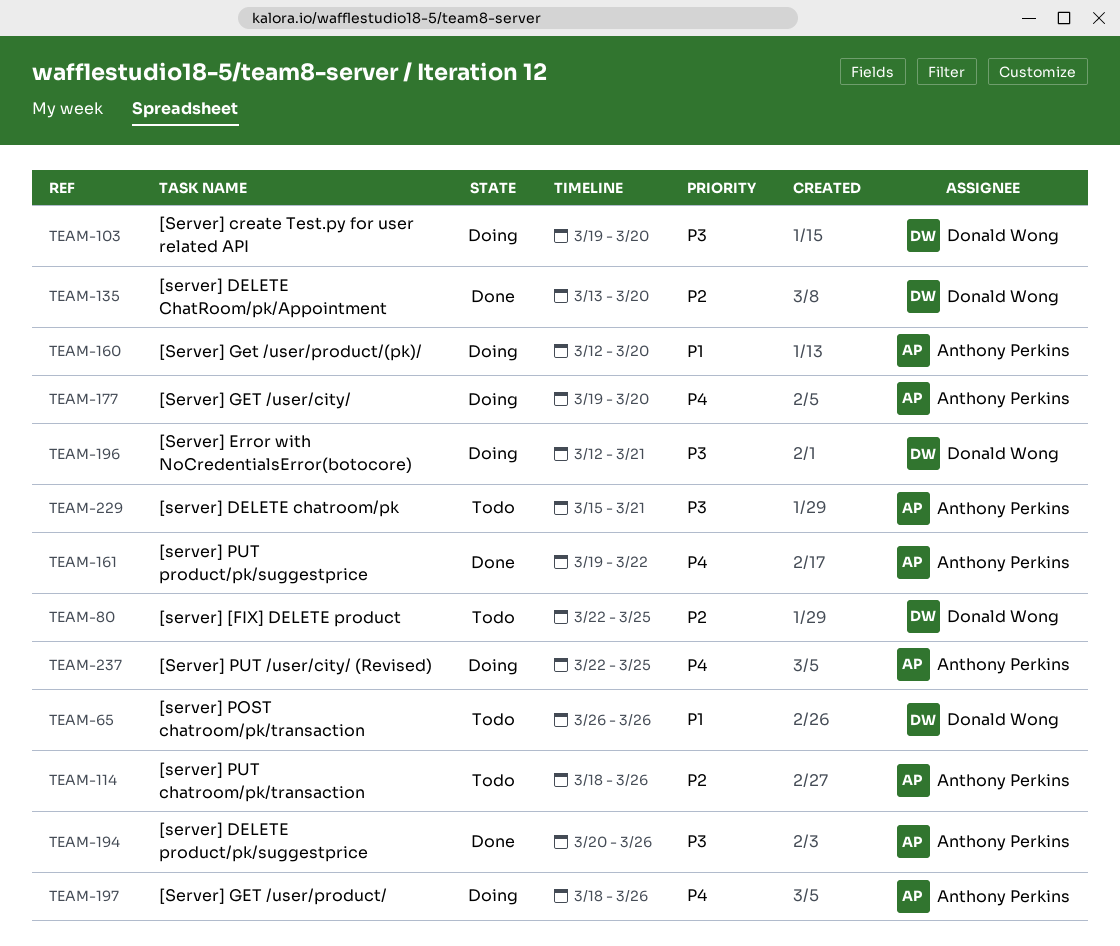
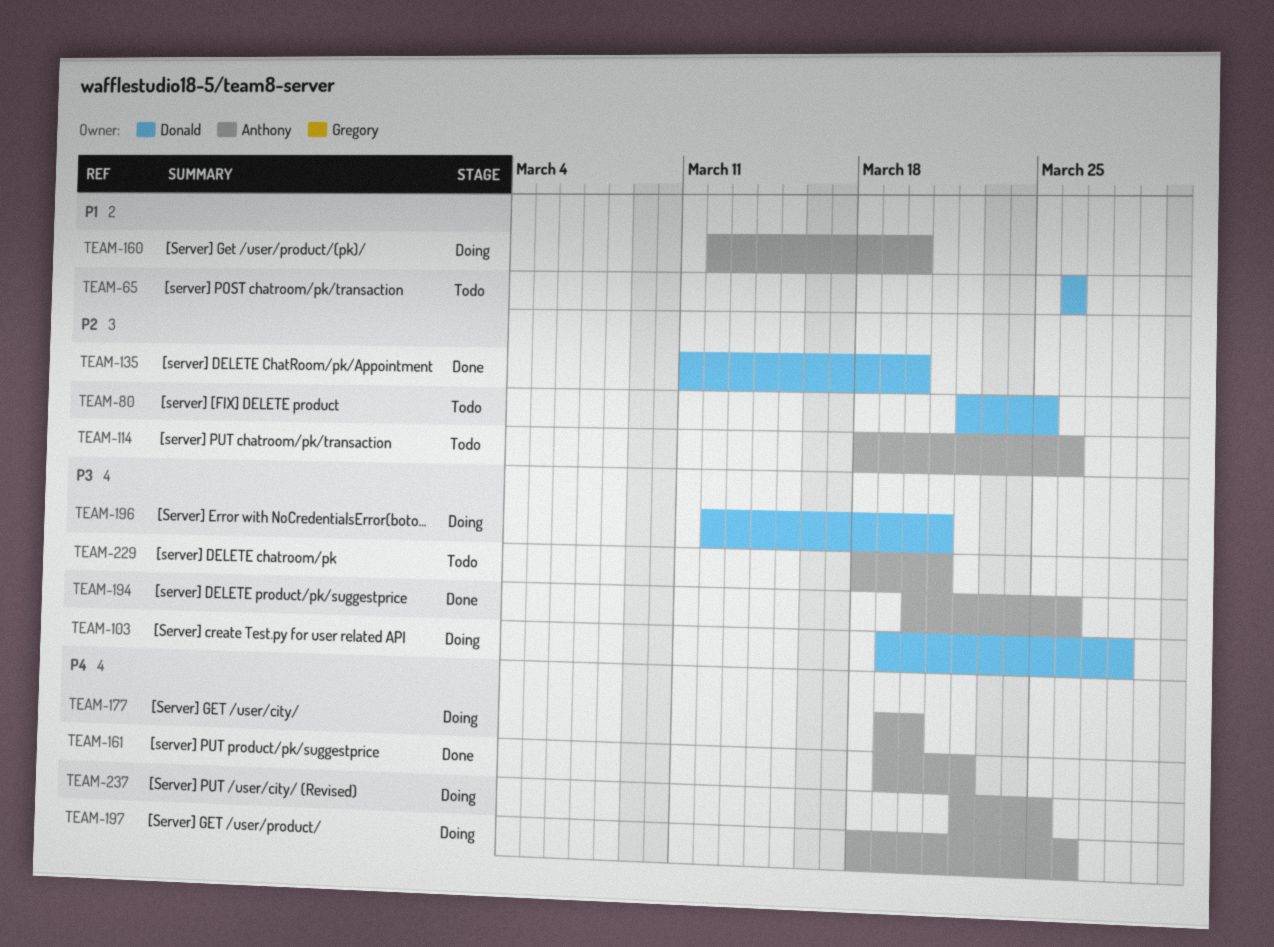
TEAM-103, due: Mar 20 -> Mar 28
TEAM-135, start: Mar 13 -> Mar 11
TEAM-229, start: Mar 15 -> Mar 18

